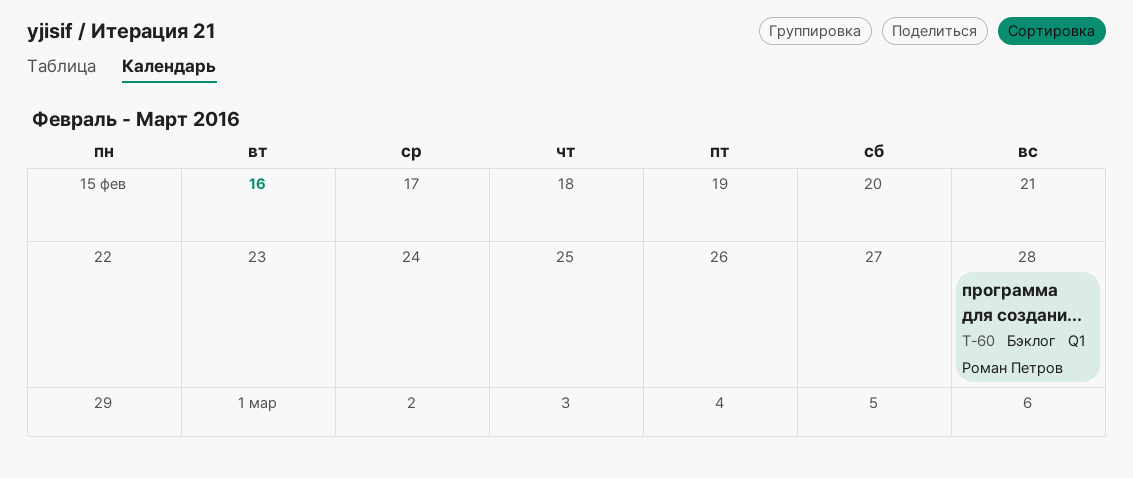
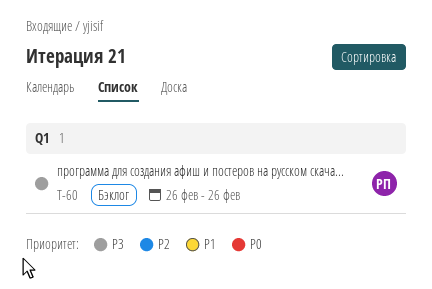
T-60, due: Feb 28 -> Feb 26

